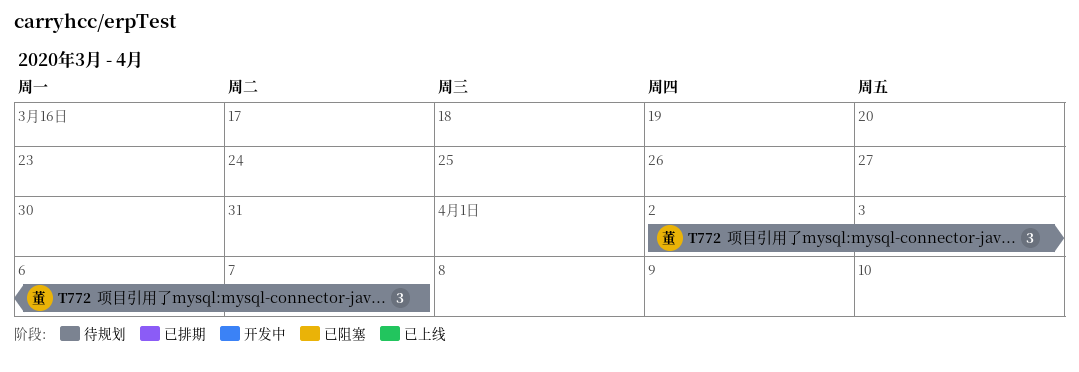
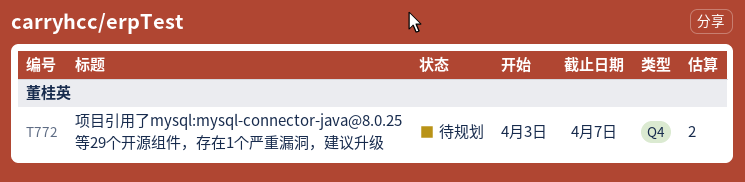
T772, estimate: 3 -> 2
T772, start: Apr 2 -> Apr 3

